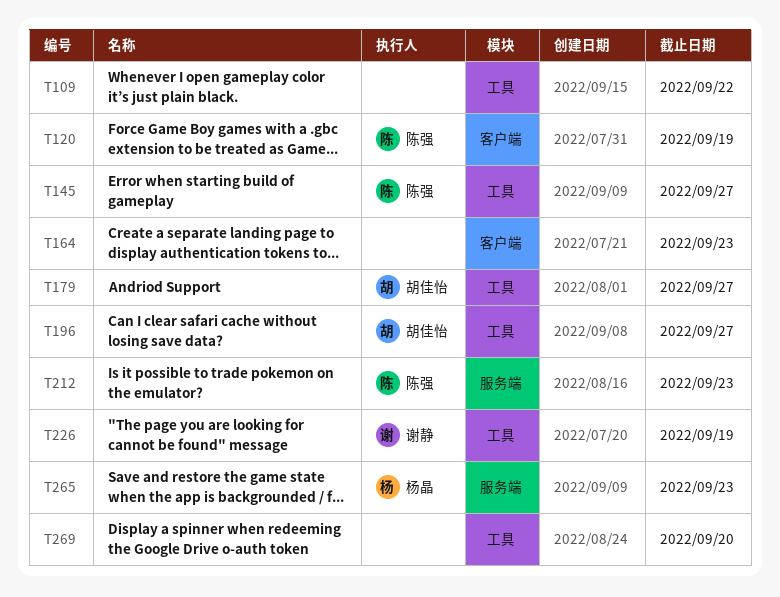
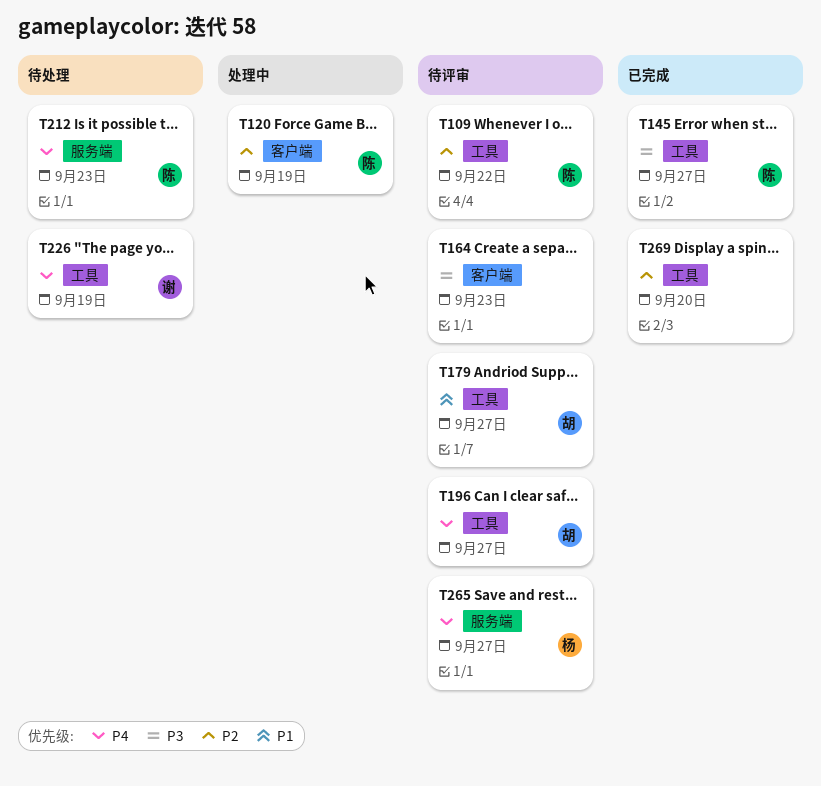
T109, owner: none -> 陈强
T265, due: Sep 23 -> Sep 27

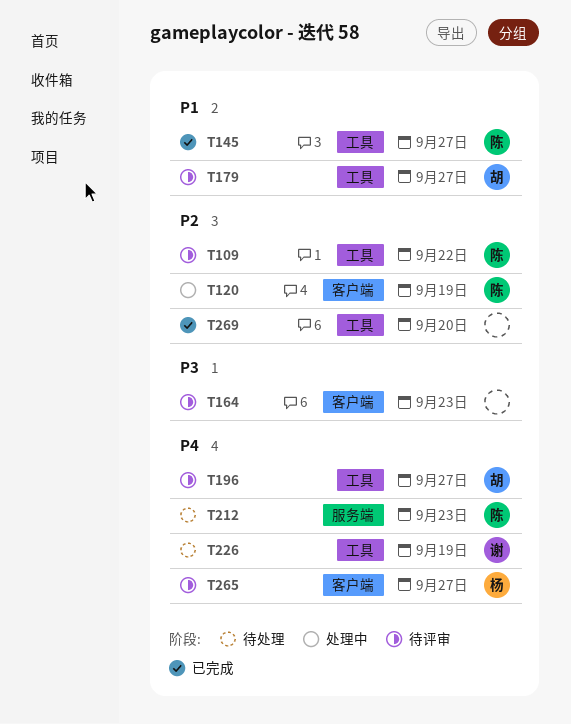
T145, priority: P3 -> P1
T265, label: 服务端 -> 客户端

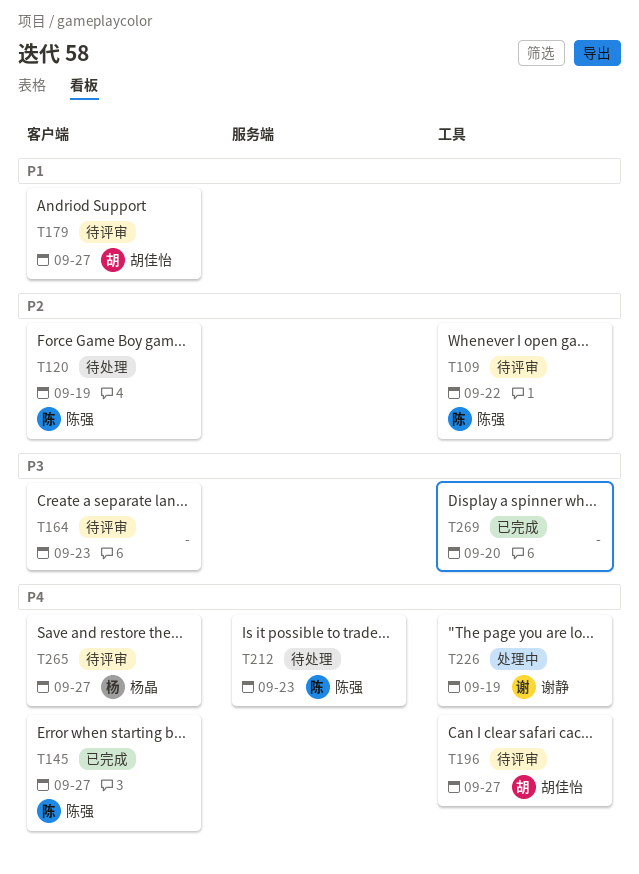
T120, status: 处理中 -> 待处理
T145, priority: P1 -> P4
T145, label: 工具 -> 客户端
T179, label: 工具 -> 客户端
T226, status: 待处理 -> 处理中
T269, priority: P2 -> P3

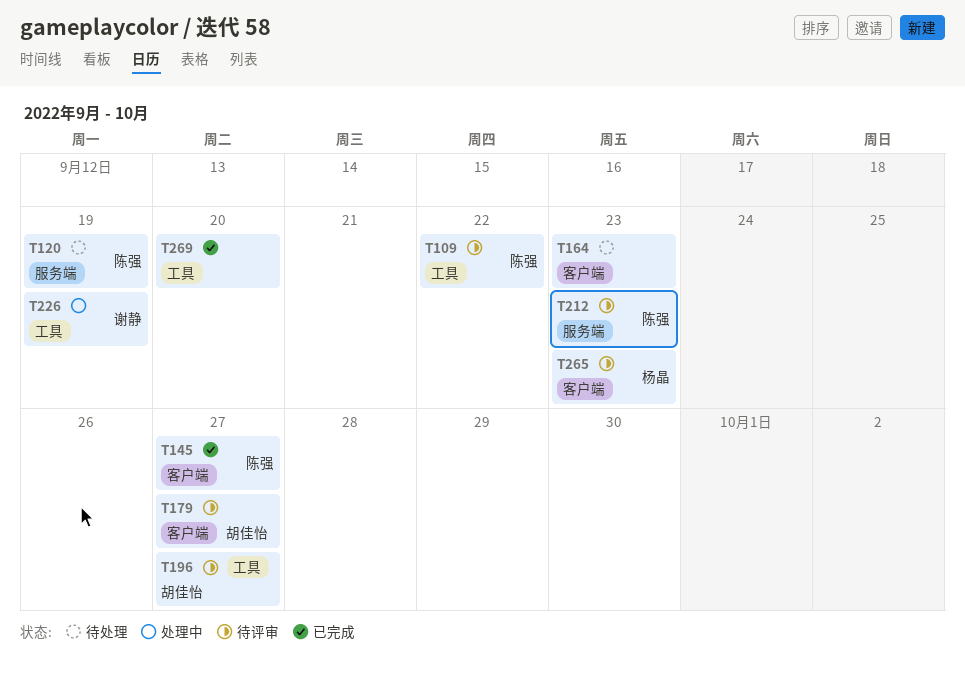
T120, label: 客户端 -> 服务端
T164, status: 待评审 -> 待处理
T212, status: 待处理 -> 待评审
T265, due: Sep 27 -> Sep 23

